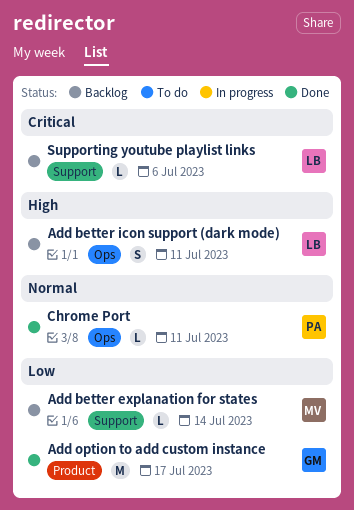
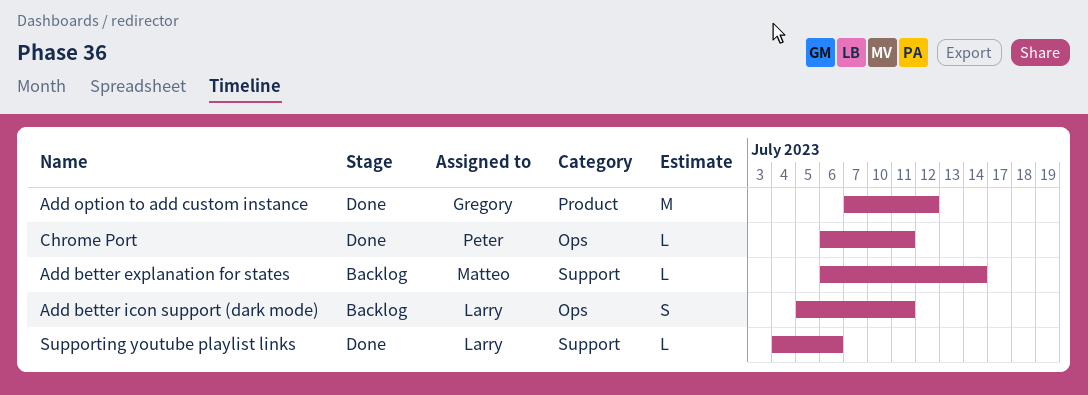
Add option to add custom instance, due: Jul 17 -> Jul 12
Supporting youtube playlist links, status: Backlog -> Done

